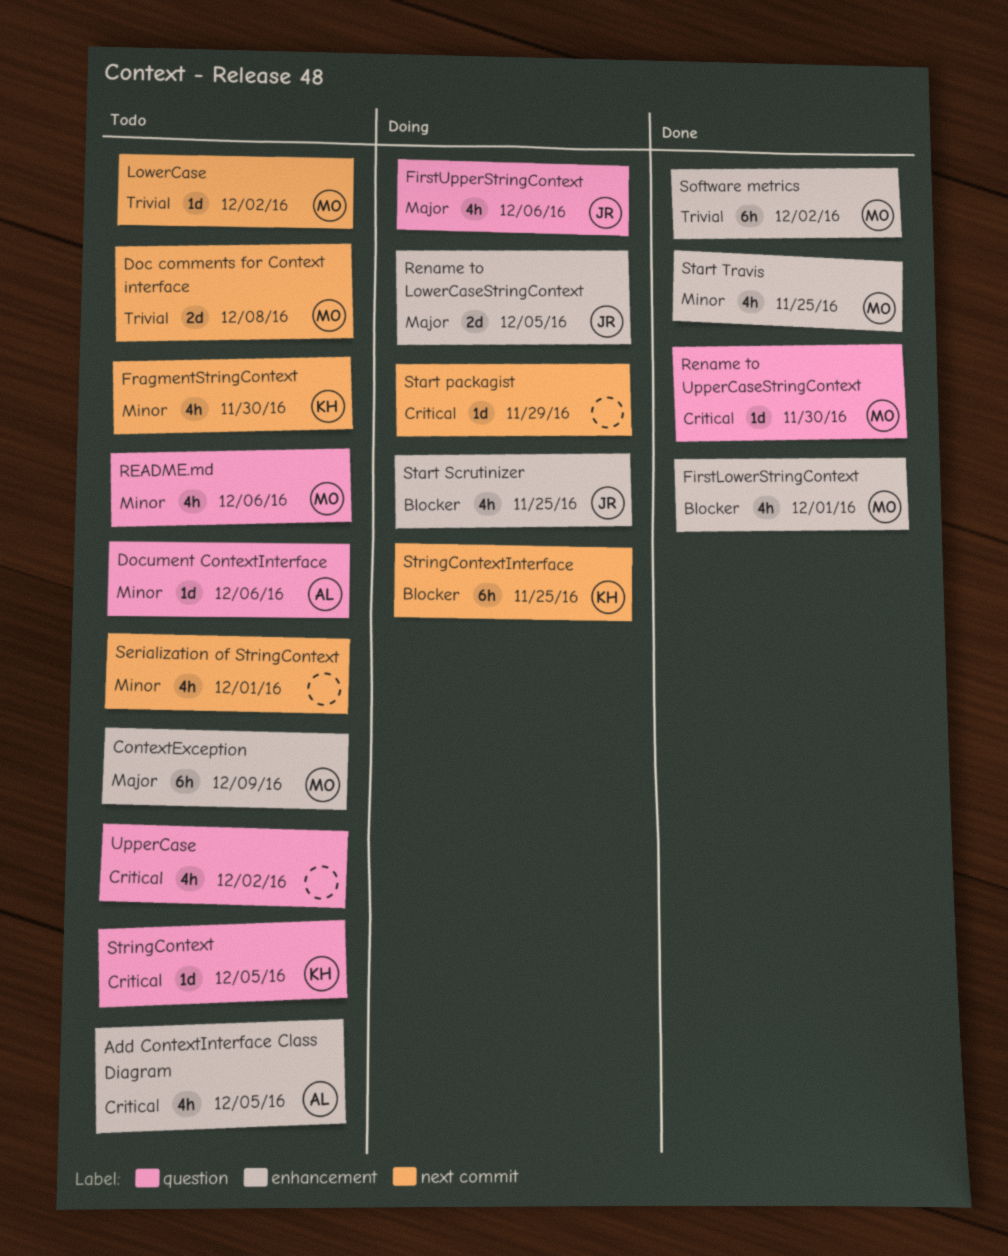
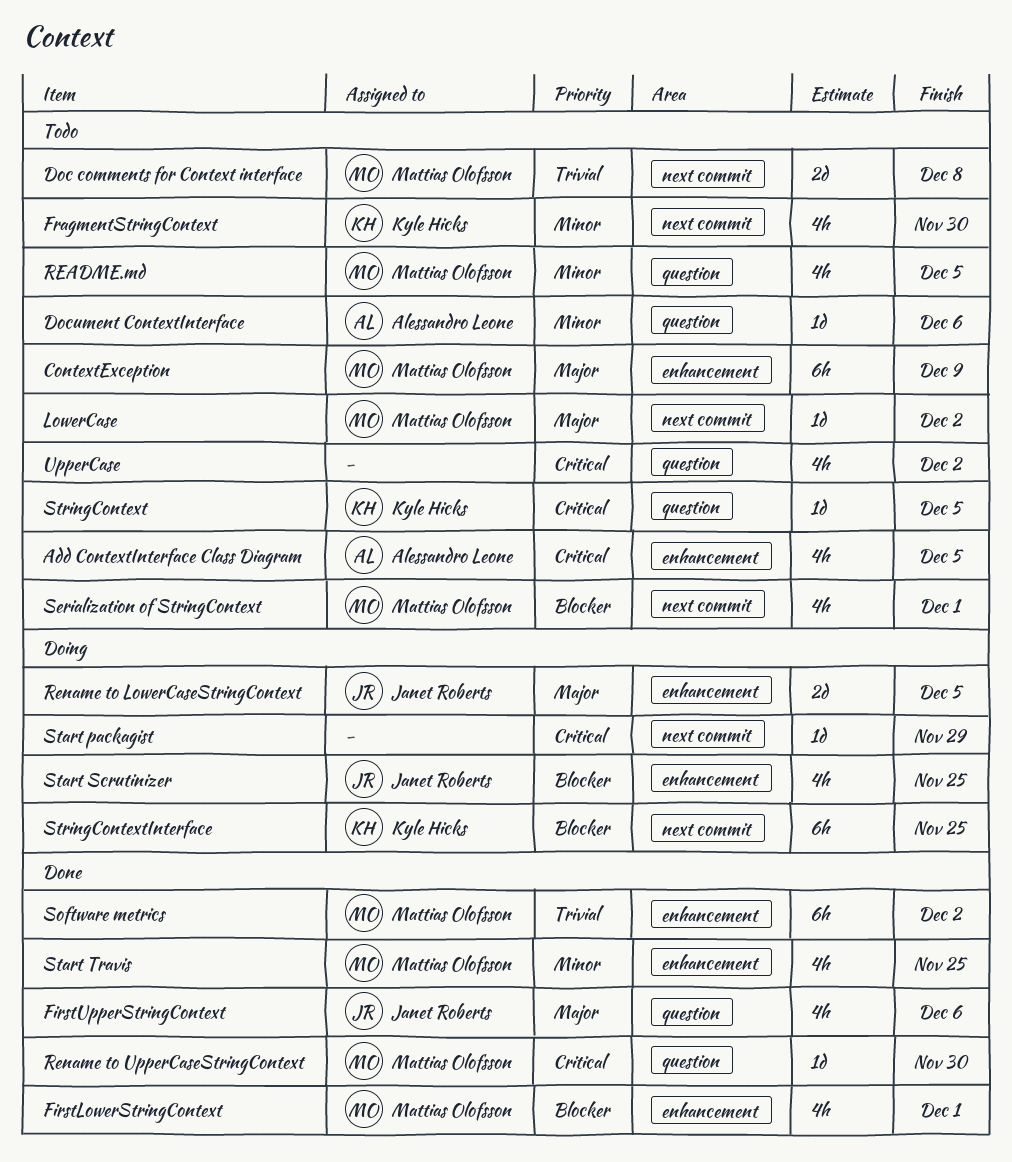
FirstUpperStringContext, status: Doing -> Done
LowerCase, priority: Trivial -> Major
README.md, due: Dec 6 -> Dec 5
Serialization of StringContext, owner: none -> Mattias Olofsson
Serialization of StringContext, priority: Minor -> Blocker

